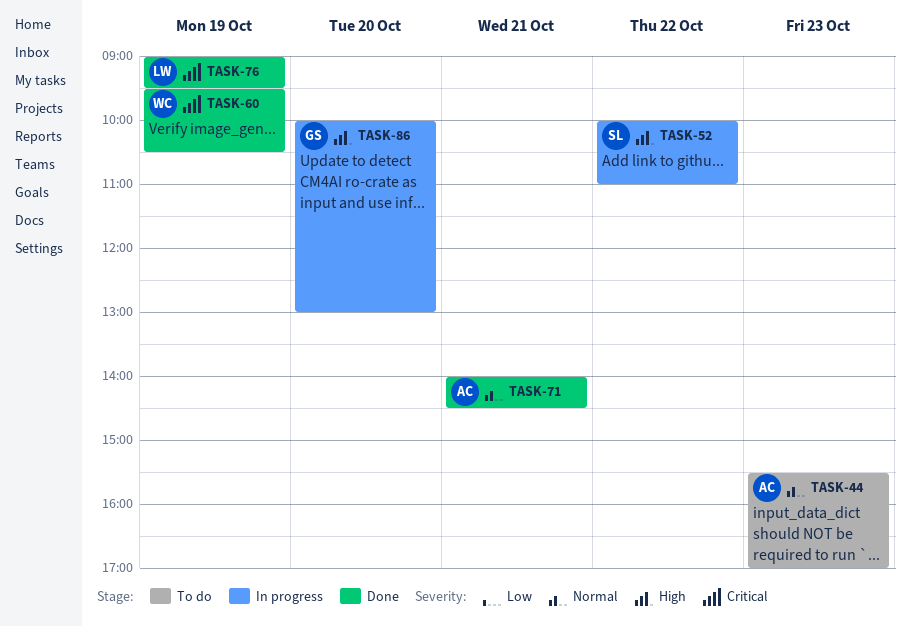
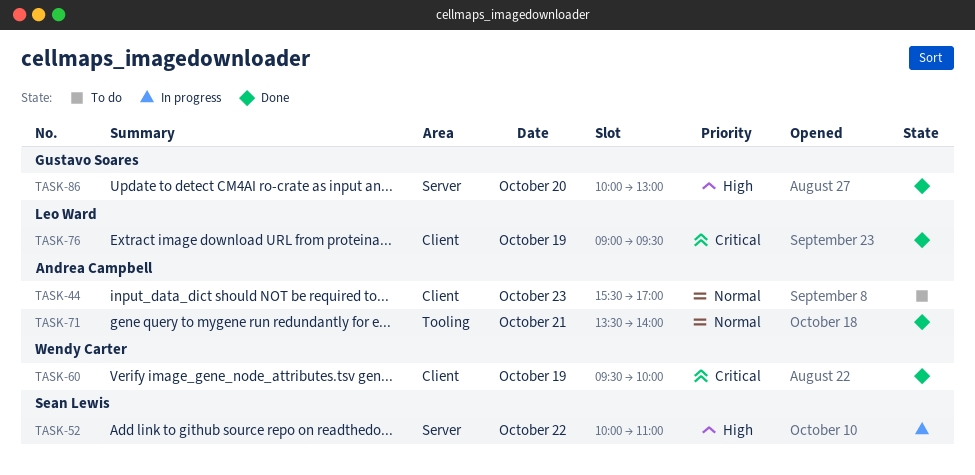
TASK-60, ends: 10:30 -> 10:00
TASK-71, begins: 14:00 -> 13:30
TASK-71, ends: 14:30 -> 14:00
TASK-86, status: In progress -> Done

